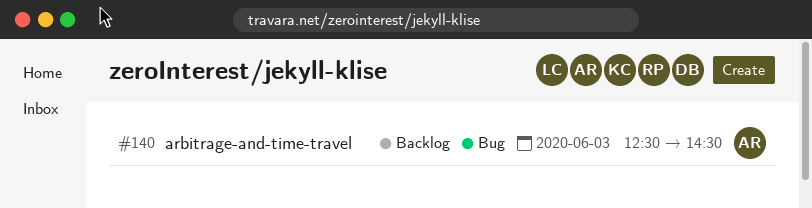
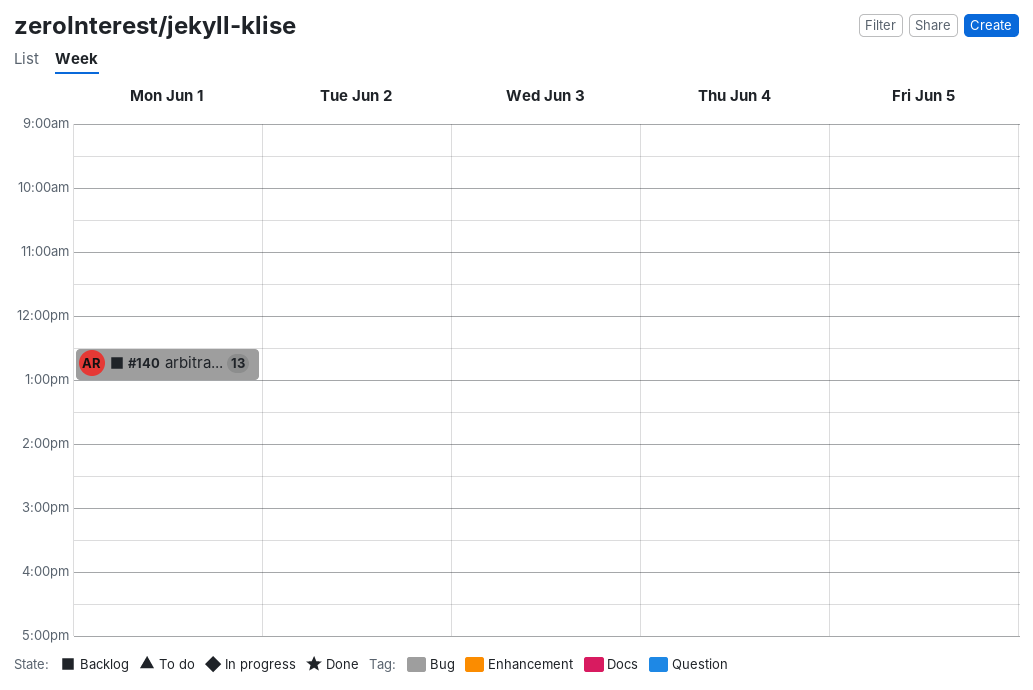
#140, day: Jun 3 -> Jun 1
#140, ends: 14:30 -> 13:00

